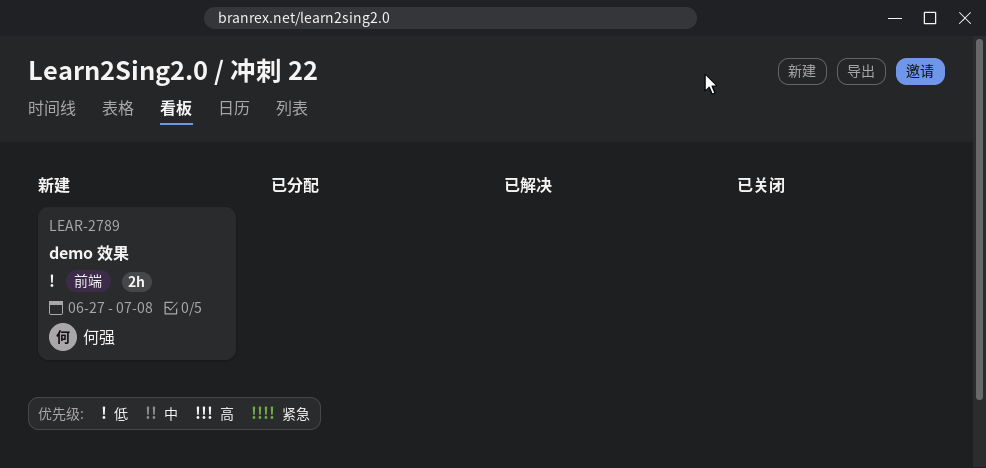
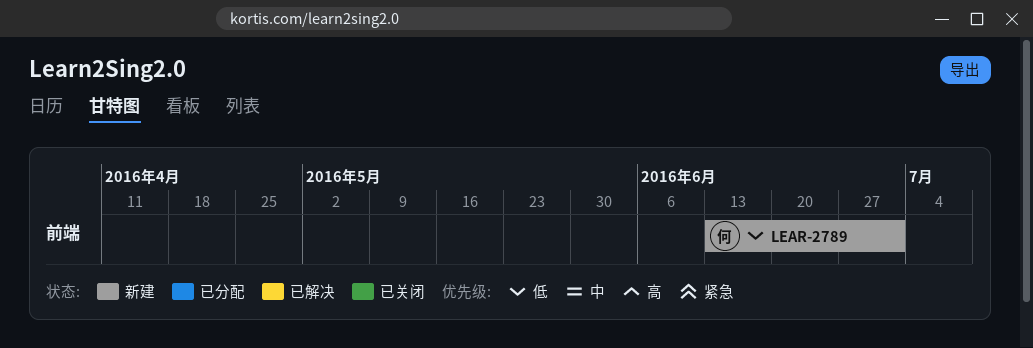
LEAR-2789, start: Jun 27 -> Jun 13
LEAR-2789, due: Jul 8 -> Jul 1

